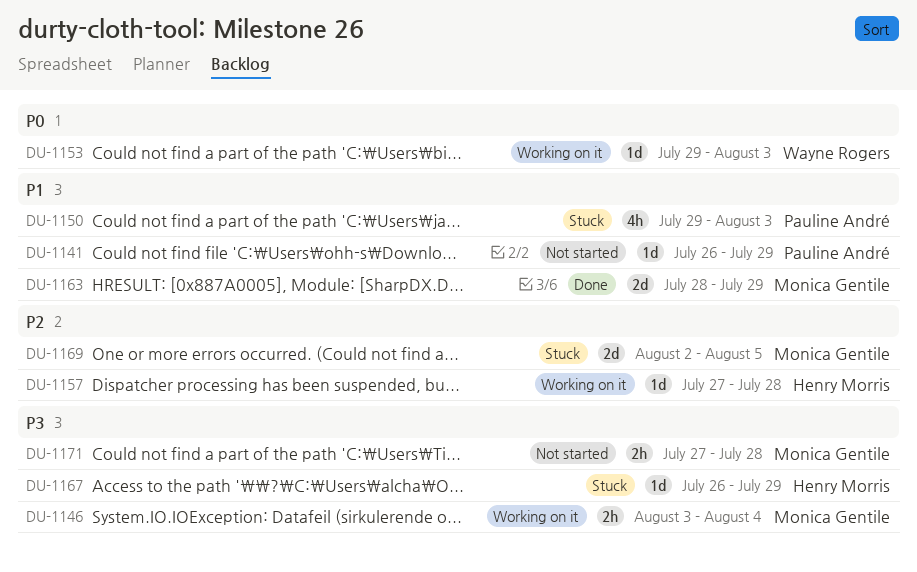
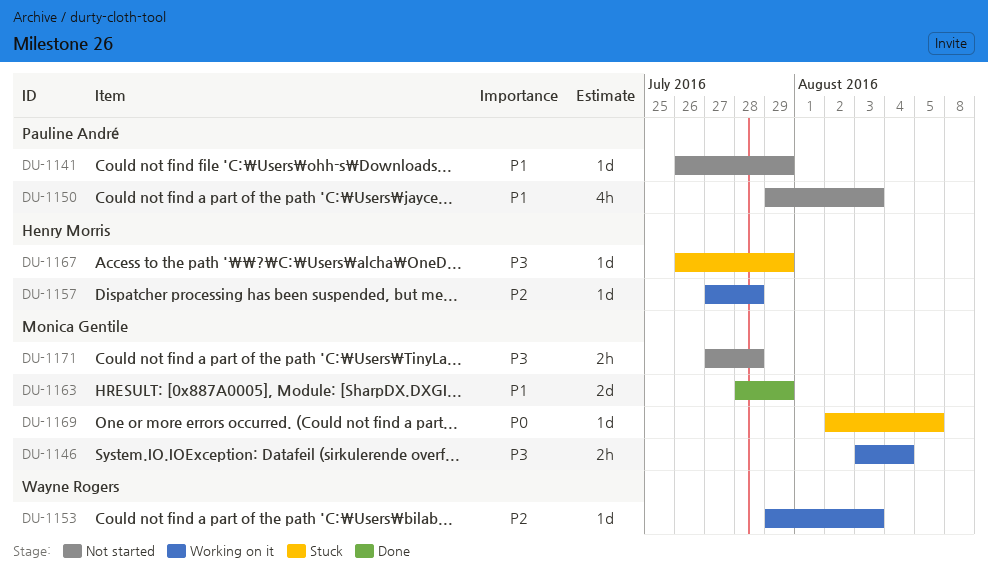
DU-1150, status: Stuck -> Not started
DU-1153, priority: P0 -> P2
DU-1169, priority: P2 -> P0
DU-1169, estimate: 2d -> 1d

